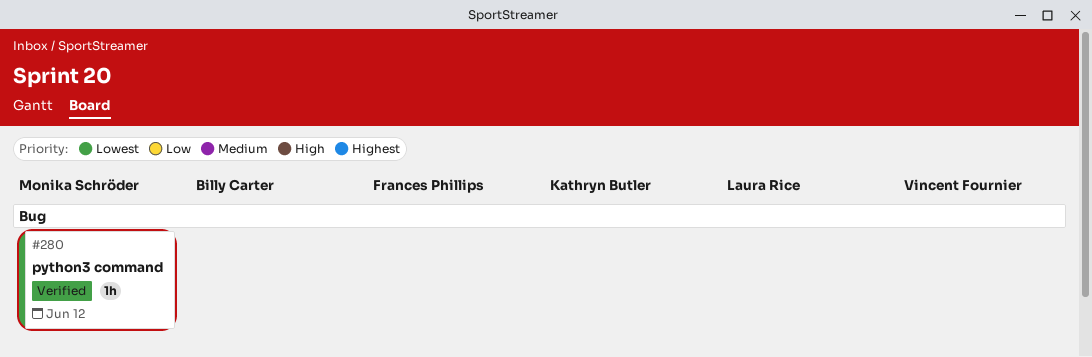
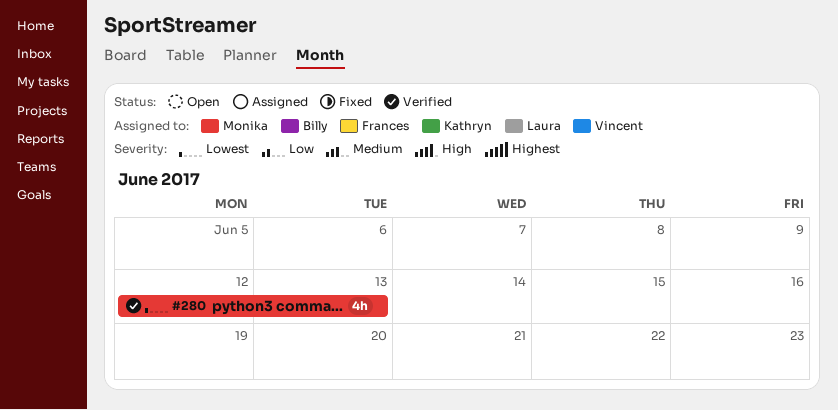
#280, estimate: 1h -> 4h
#280, due: Jun 12 -> Jun 13

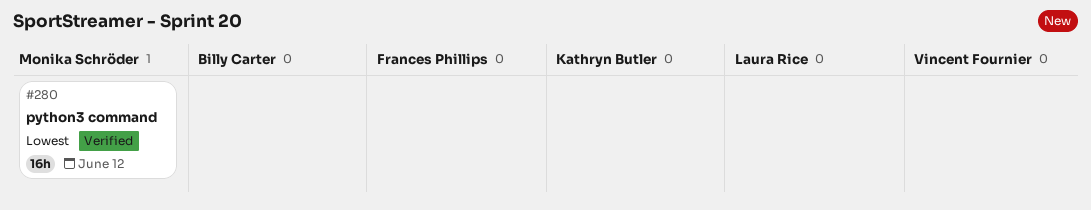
#280, estimate: 4h -> 16h
#280, due: Jun 13 -> Jun 12

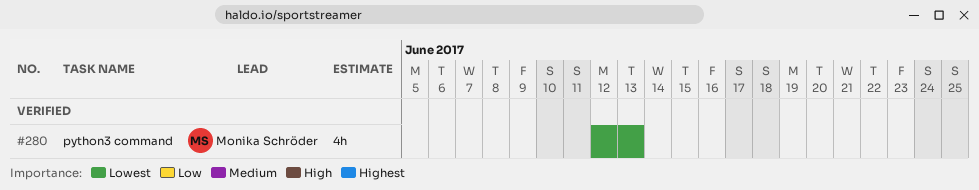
#280, estimate: 16h -> 4h
#280, due: Jun 12 -> Jun 13

